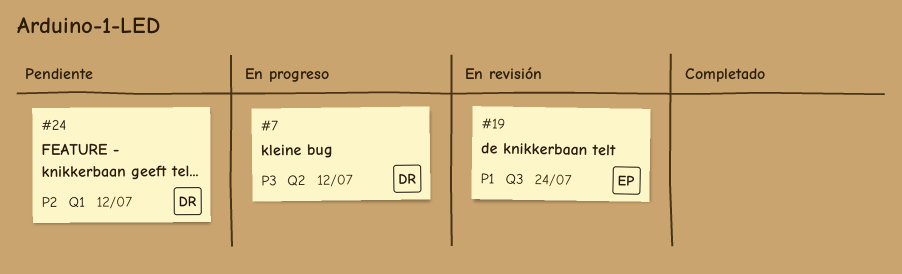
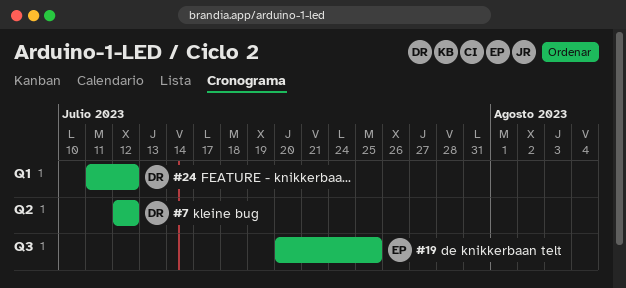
#19, due: Jul 24 -> Jul 25

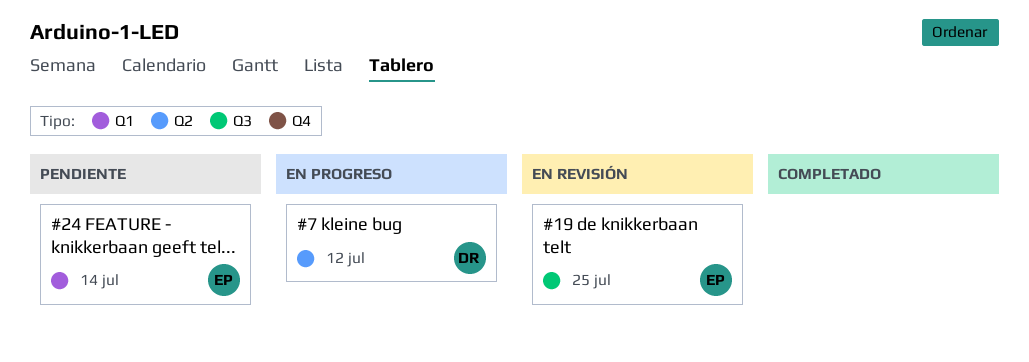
#24, owner: DR -> EP
#24, due: Jul 12 -> Jul 14

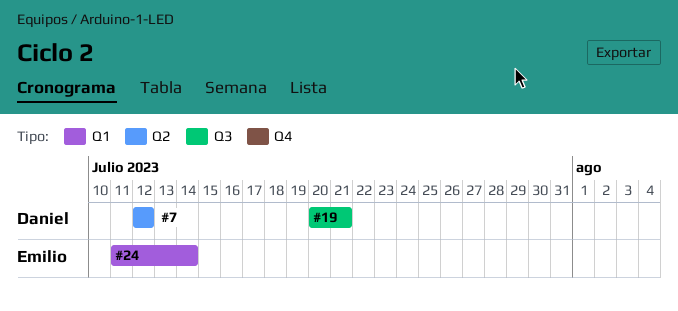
#19, owner: Emilio -> Daniel
#19, due: Jul 25 -> Jul 21

